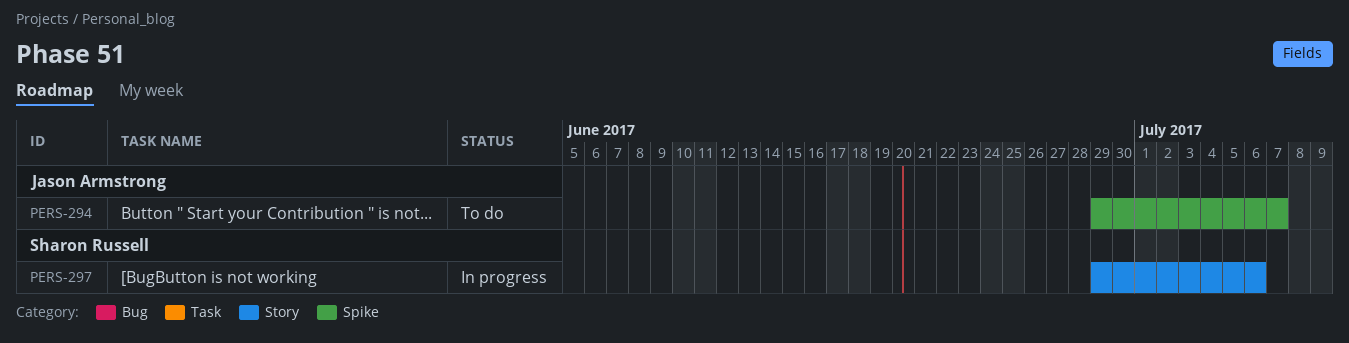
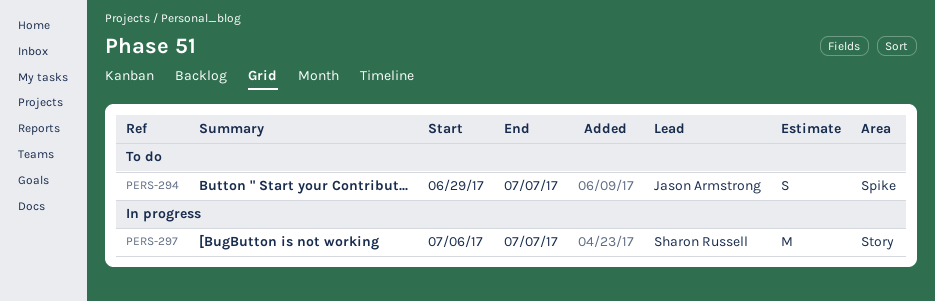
PERS-297, start: Jun 29 -> Jul 6
PERS-297, due: Jul 6 -> Jul 7

